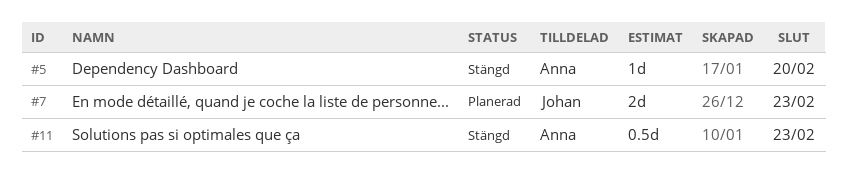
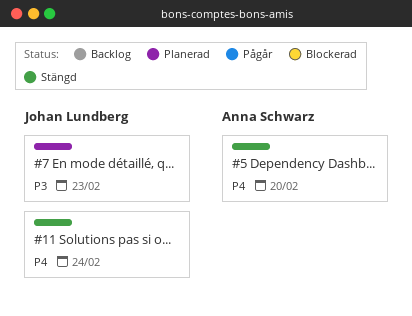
#11, owner: Anna Schwarz -> Johan Lundberg
#11, due: Feb 23 -> Feb 24

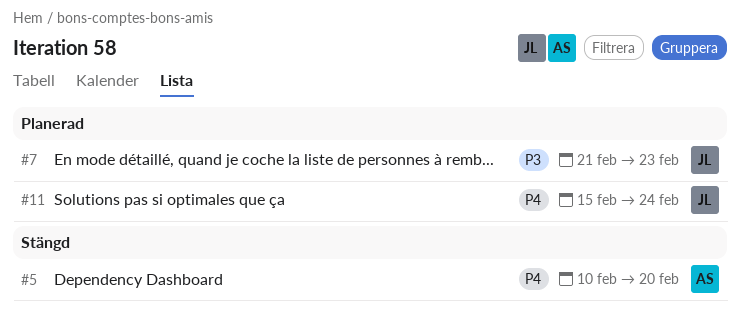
#11, status: Stängd -> Planerad

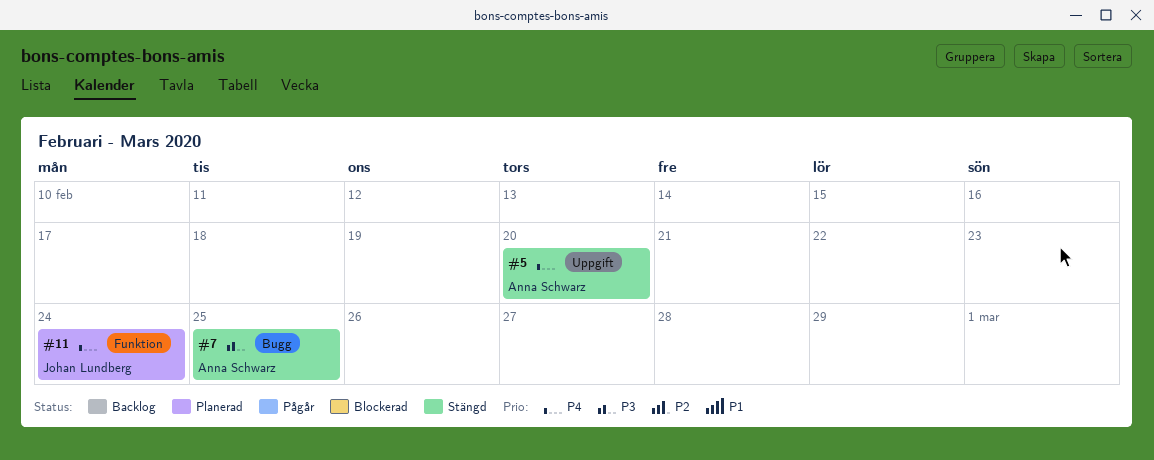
#7, status: Planerad -> Stängd
#7, owner: Johan Lundberg -> Anna Schwarz
#7, due: Feb 23 -> Feb 25

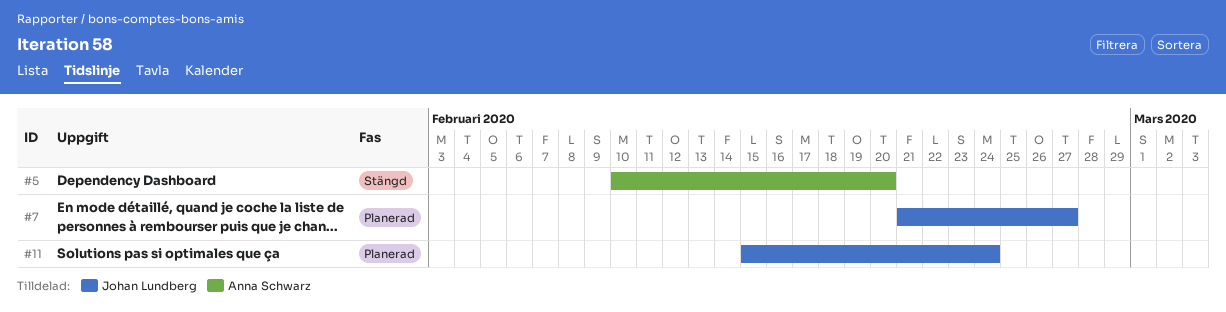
#7, status: Stängd -> Planerad
#7, owner: Anna Schwarz -> Johan Lundberg
#7, due: Feb 25 -> Feb 27

